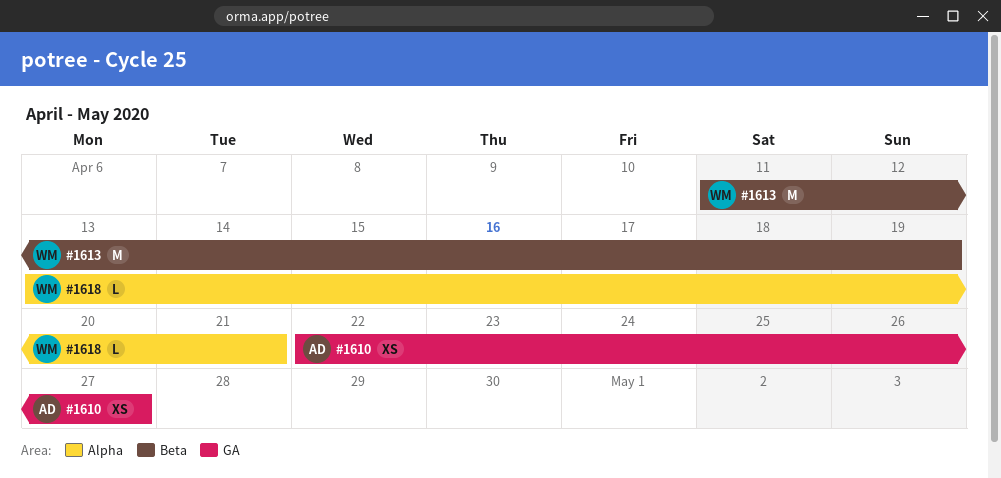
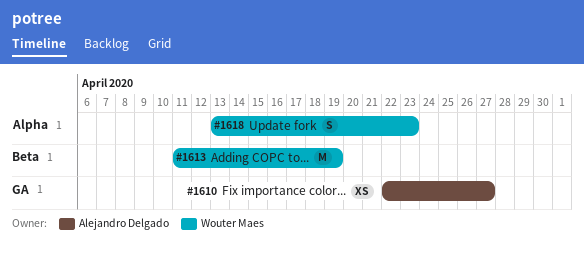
#1618, estimate: L -> S
#1618, due: Apr 21 -> Apr 23

